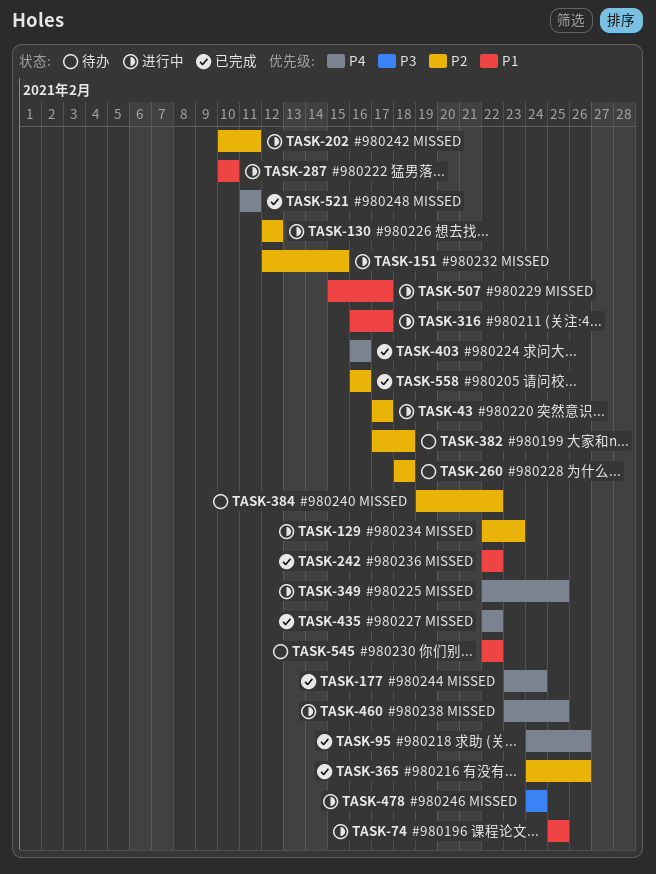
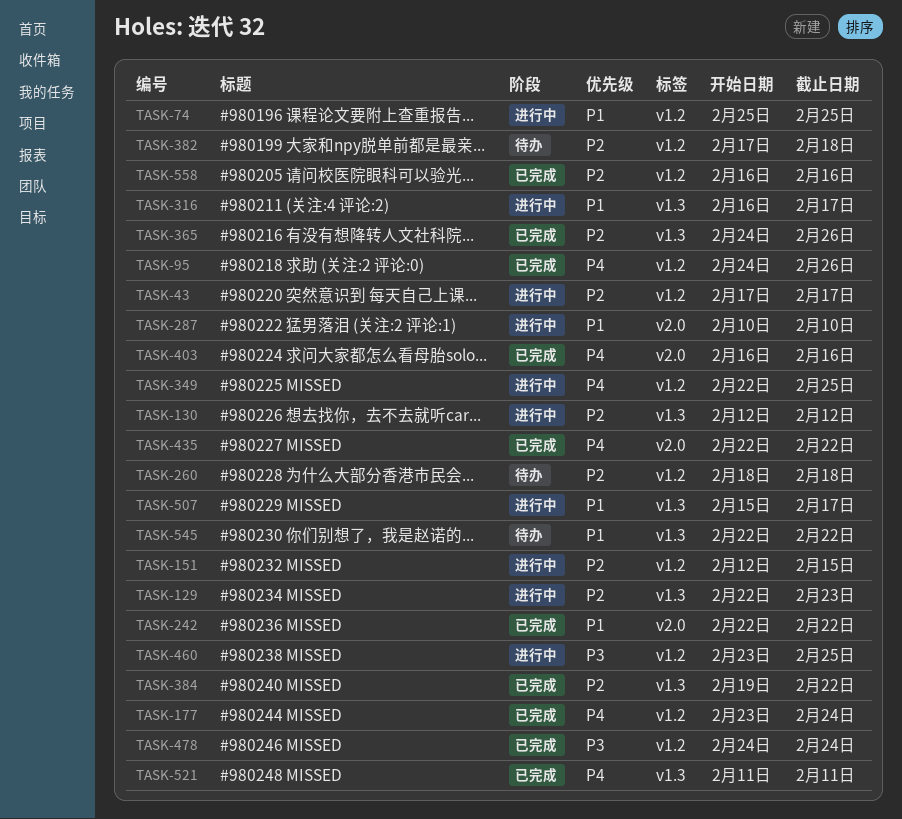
TASK-202: present -> none
TASK-384, status: 待办 -> 已完成
TASK-460, priority: P4 -> P3
TASK-478, status: 进行中 -> 已完成

